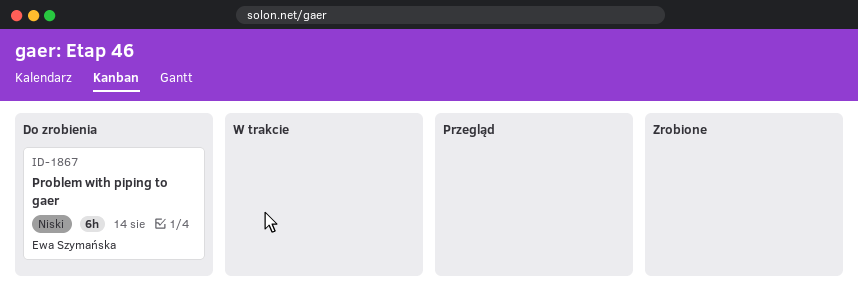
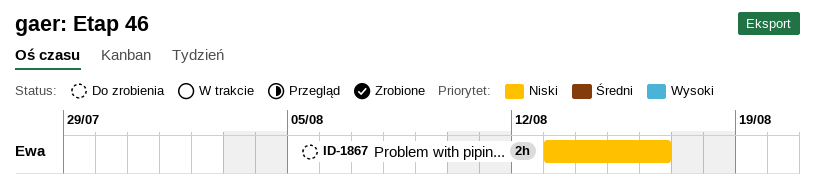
ID-1867, estimate: 6h -> 2h
ID-1867, due: Aug 14 -> Aug 16

